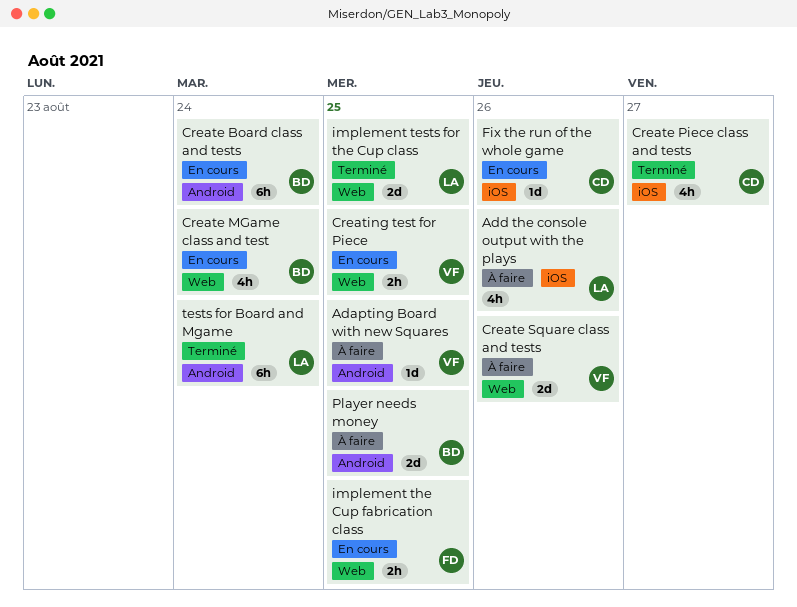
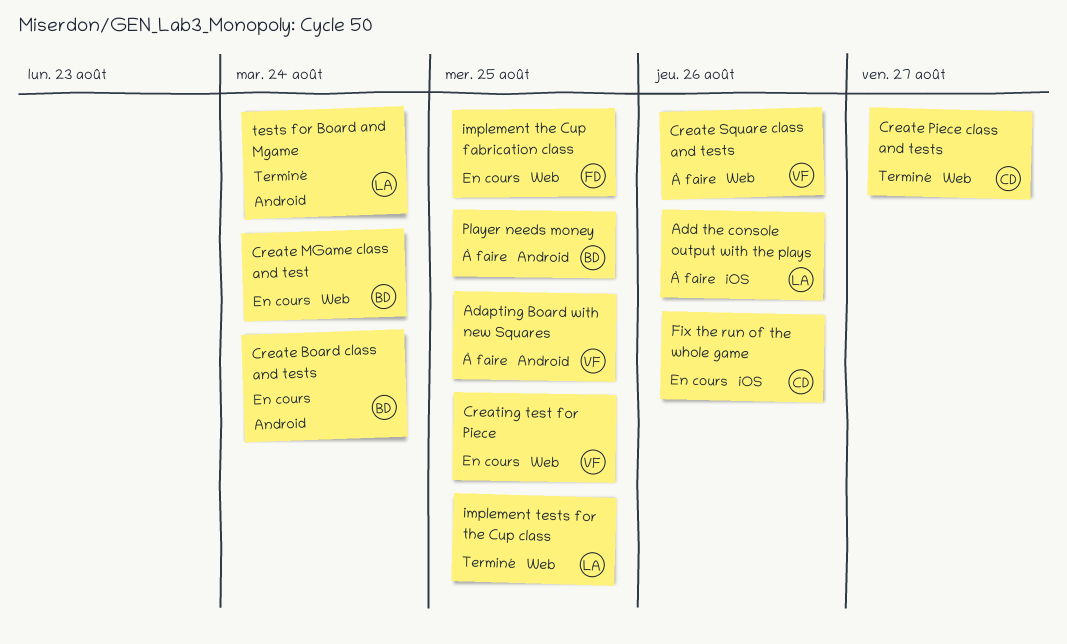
Create Piece class and tests, label: iOS -> Web

